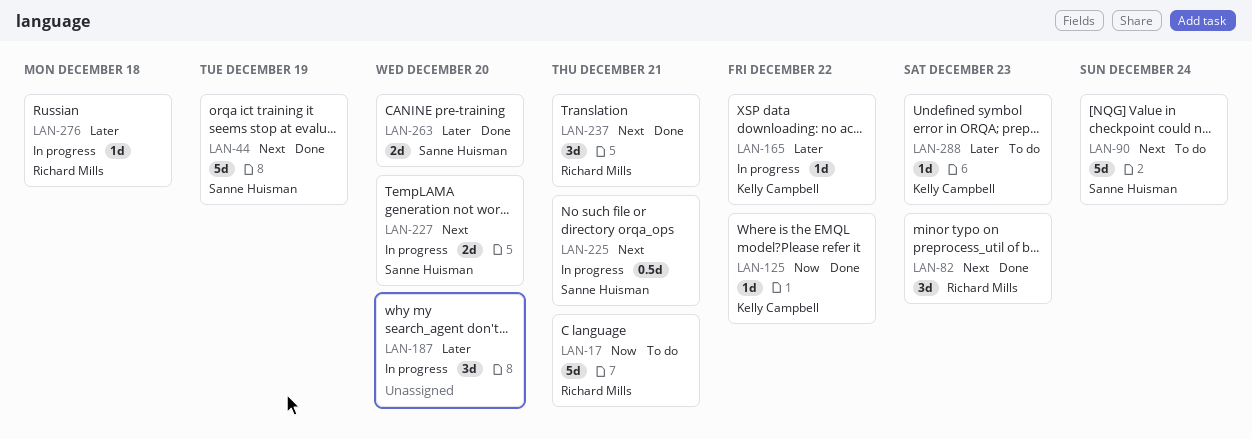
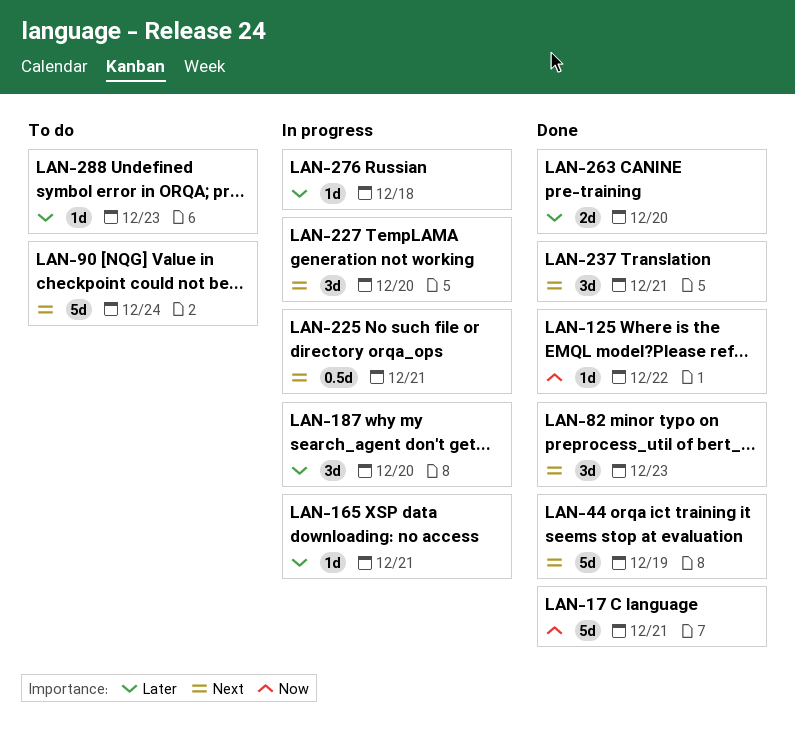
LAN-17, status: To do -> Done
LAN-165, due: Dec 22 -> Dec 21
LAN-227, estimate: 2d -> 3d

